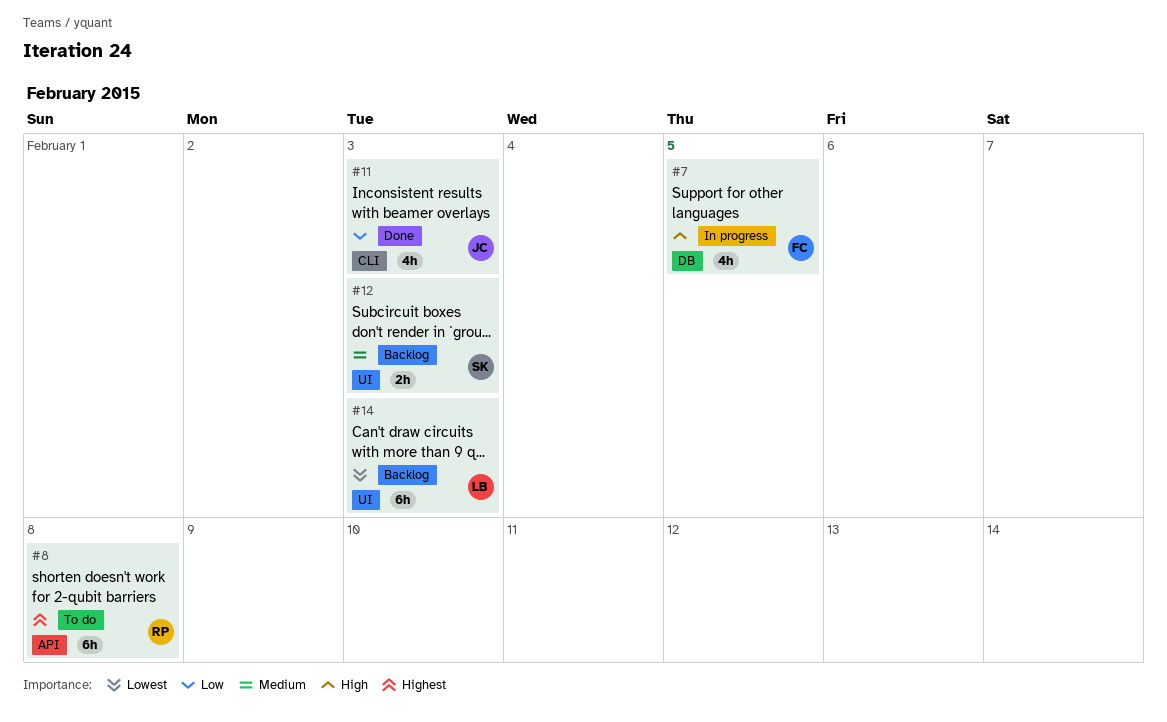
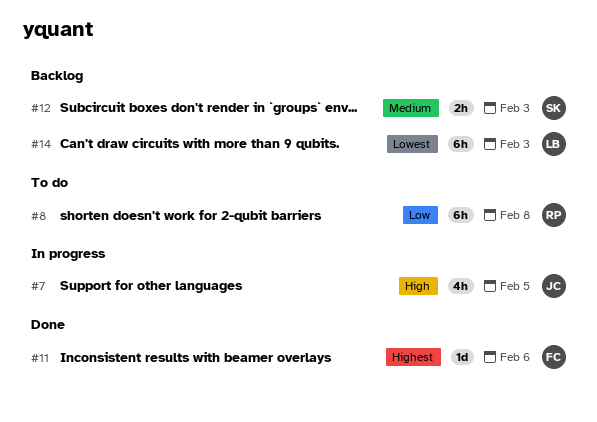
#7, owner: FC -> JC
#8, priority: Highest -> Low
#11, owner: JC -> FC
#11, priority: Low -> Highest
#11, estimate: 4h -> 1d
#11, due: Feb 3 -> Feb 6

